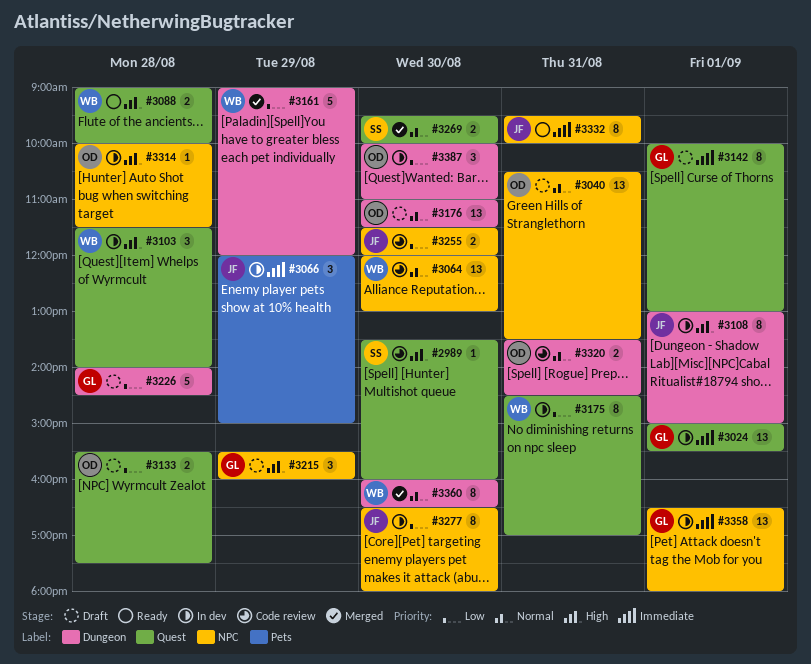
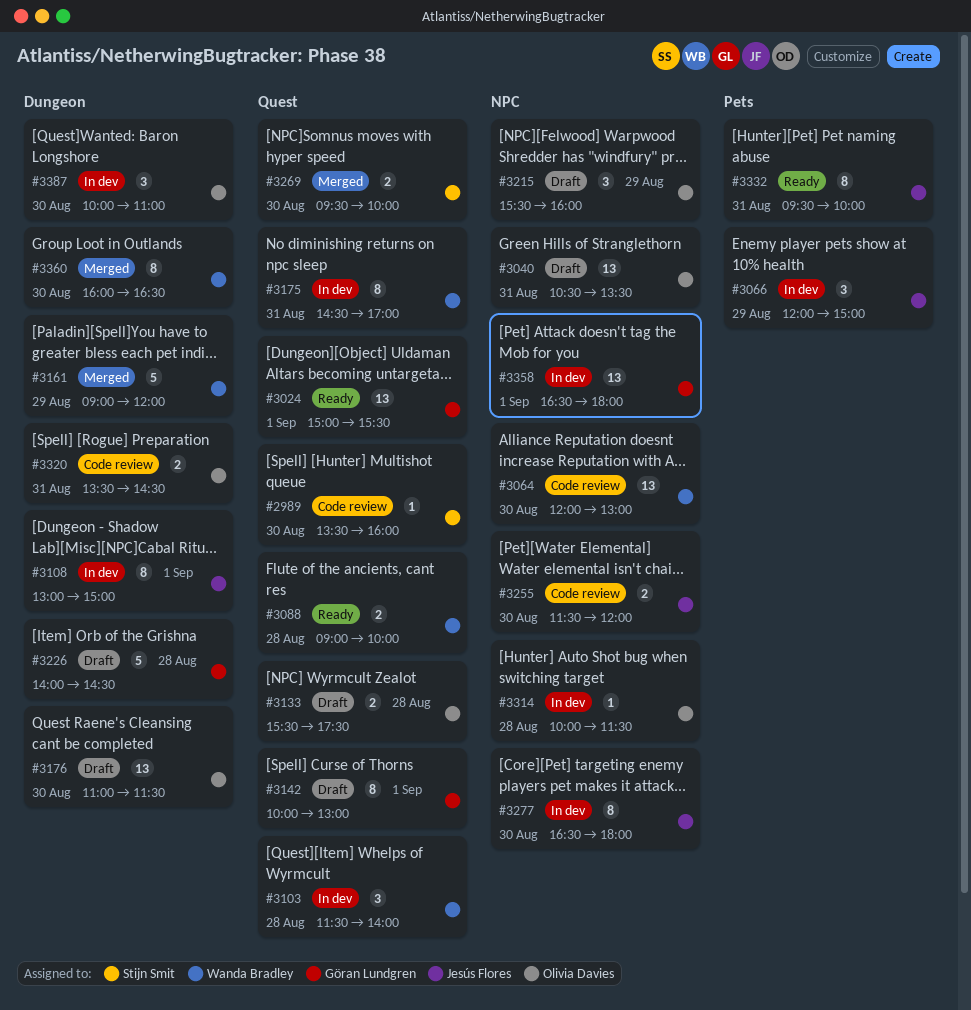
#3024, status: In dev -> Ready
#3215, owner: Göran Lundgren -> Olivia Davies
#3332, label: NPC -> Pets

